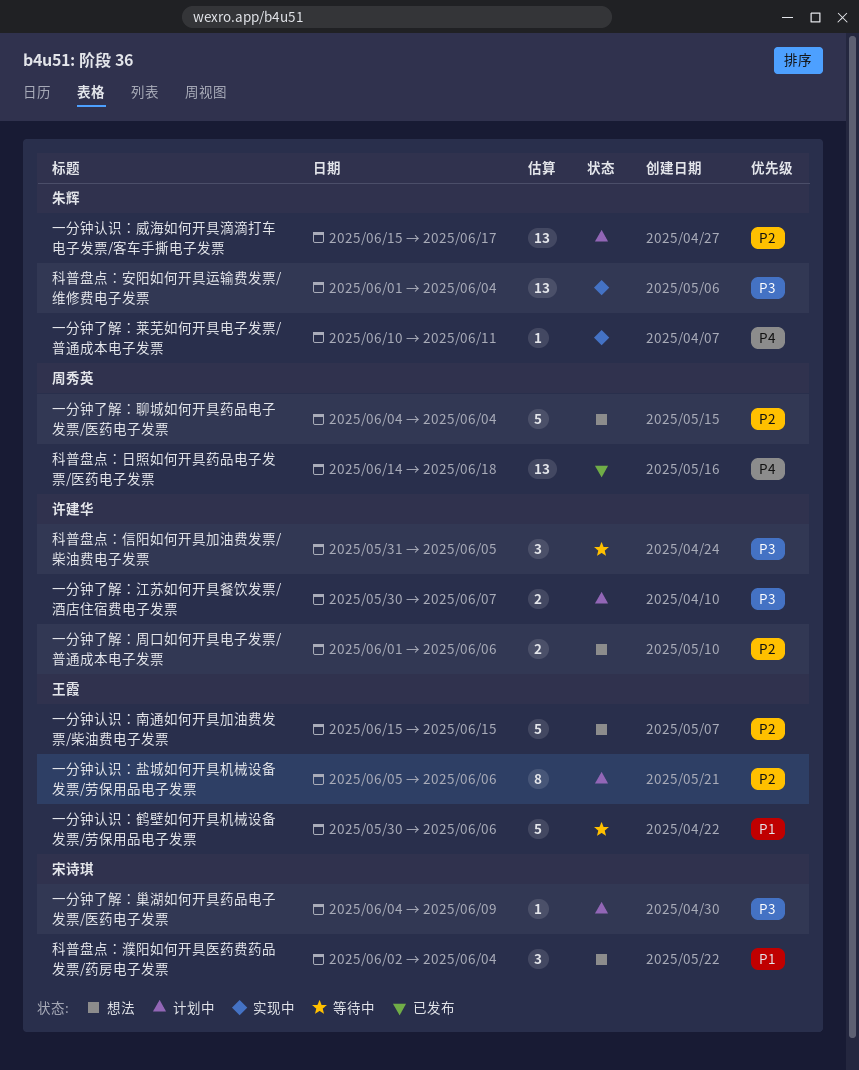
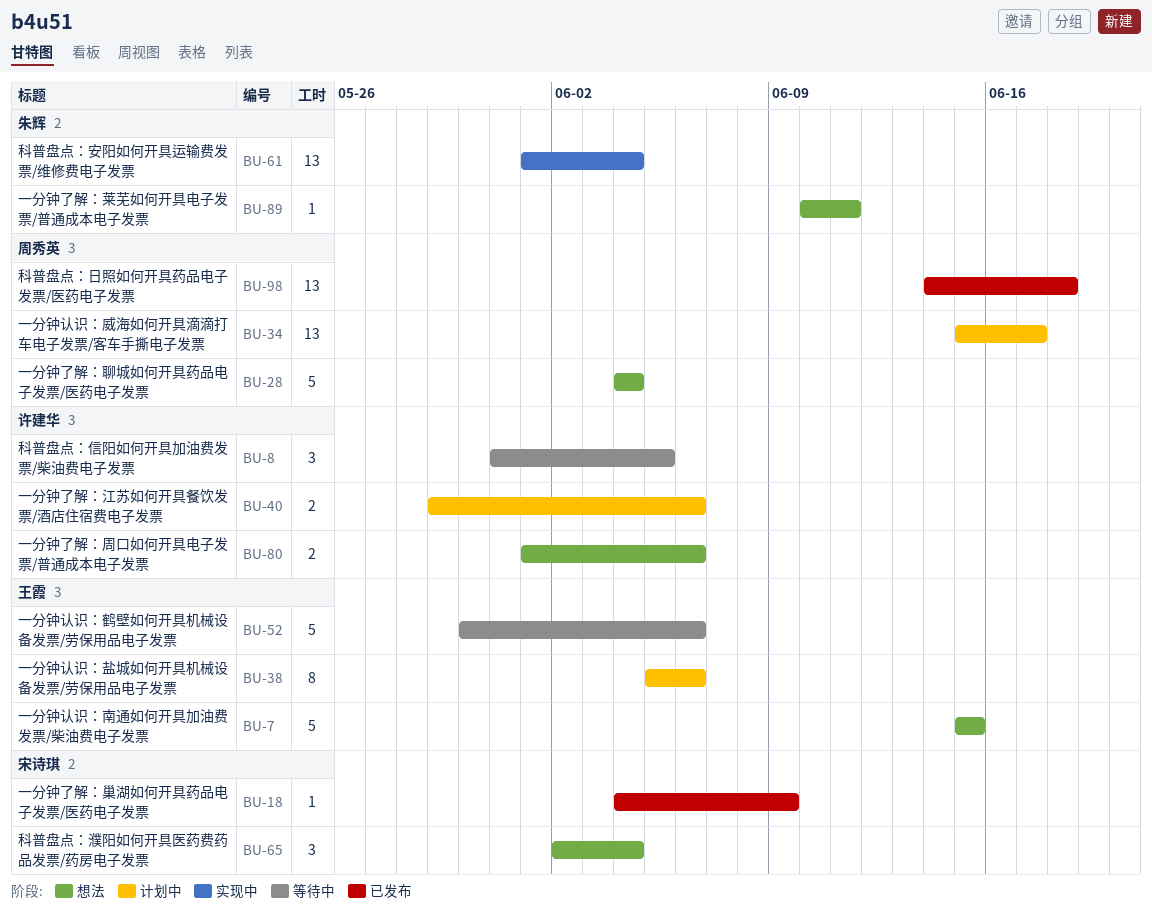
一分钟了解：巢湖如何开具药品电子发票/医药电子发票, status: 计划中 -> 已发布
一分钟了解：江苏如何开具餐饮发票/酒店住宿费电子发票, start: May 30 -> May 29
一分钟了解：江苏如何开具餐饮发票/酒店住宿费电子发票, due: Jun 7 -> Jun 6
一分钟了解：莱芜如何开具电子发票/普通成本电子发票, status: 实现中 -> 想法
一分钟认识：威海如何开具滴滴打车电子发票/客车手撕电子发票, owner: 朱辉 -> 周秀英

